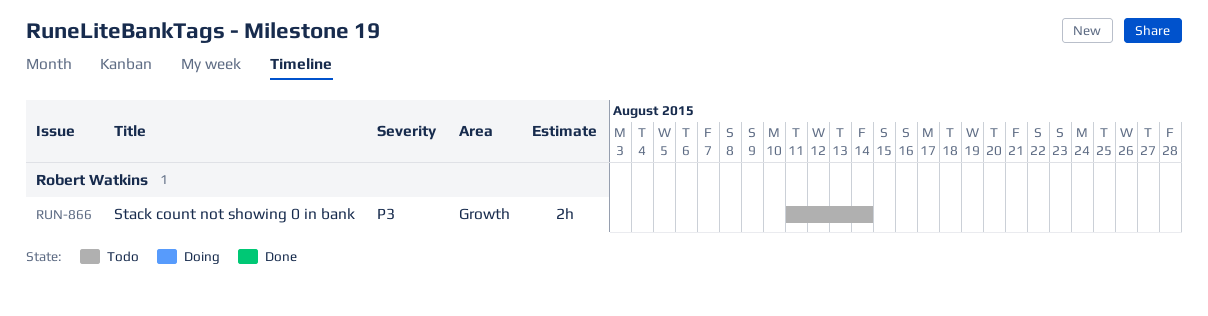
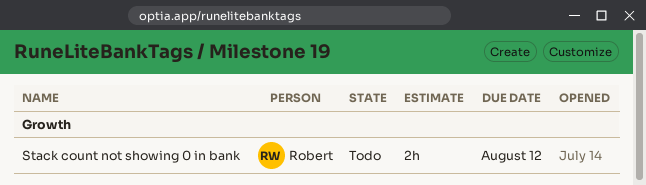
Stack count not showing 0 in bank, due: Aug 14 -> Aug 12

